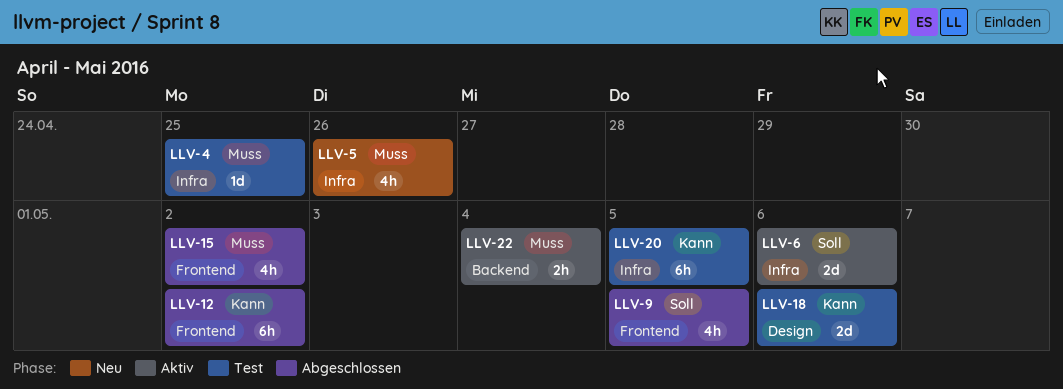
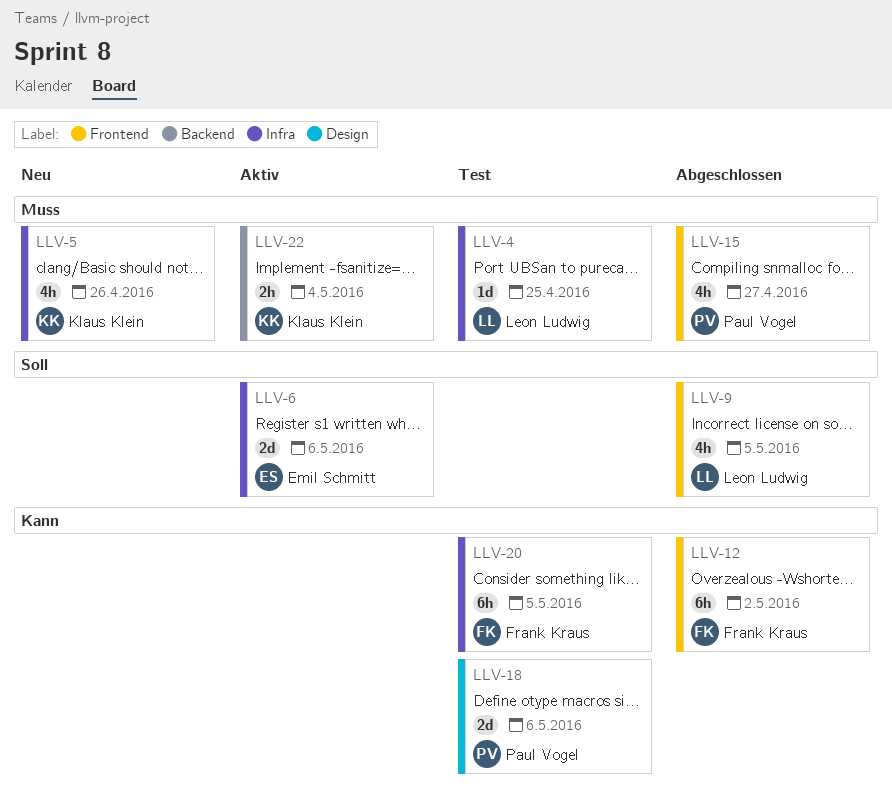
LLV-15, due: May 2 -> Apr 27

